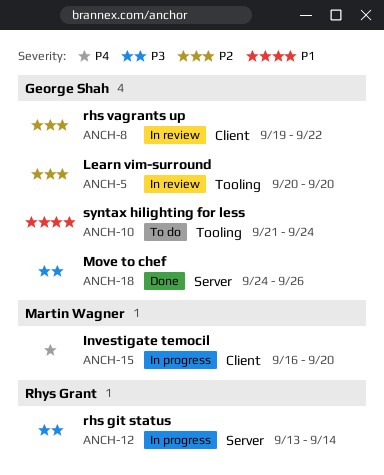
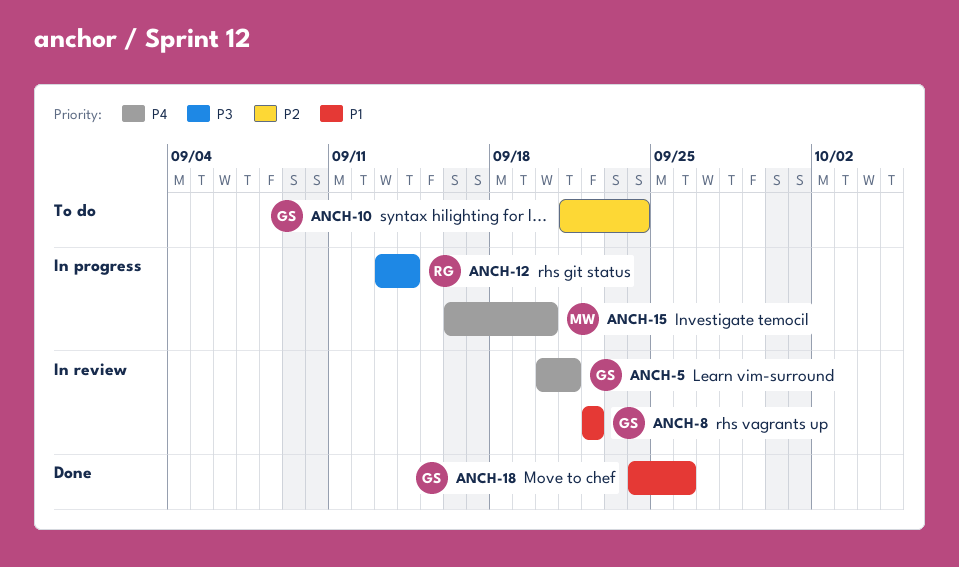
ANCH-5, priority: P2 -> P4
ANCH-5, due: Sep 20 -> Sep 21
ANCH-8, priority: P2 -> P1
ANCH-8, start: Sep 19 -> Sep 22
ANCH-10, priority: P1 -> P2
ANCH-18, priority: P3 -> P1

